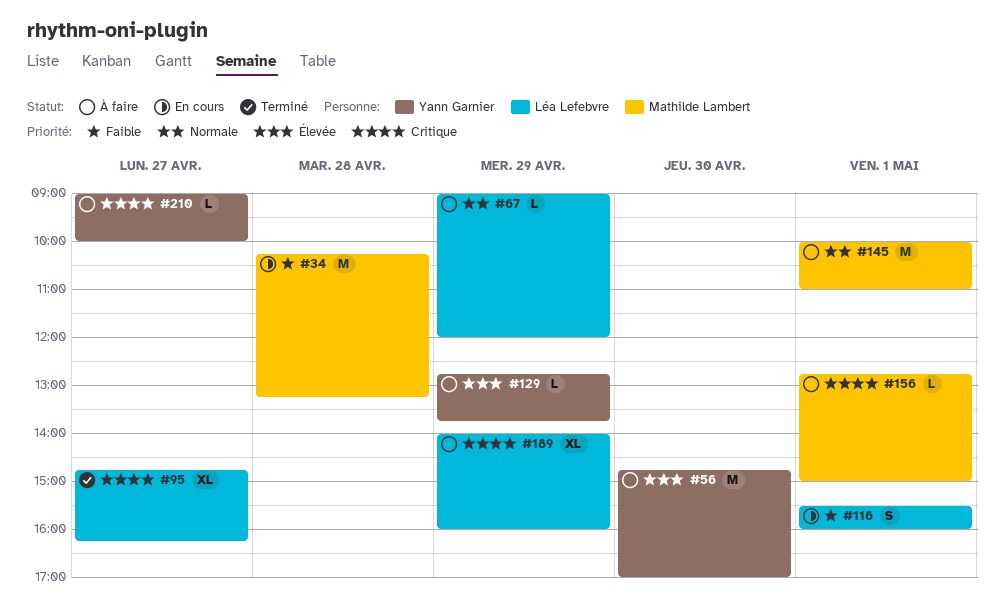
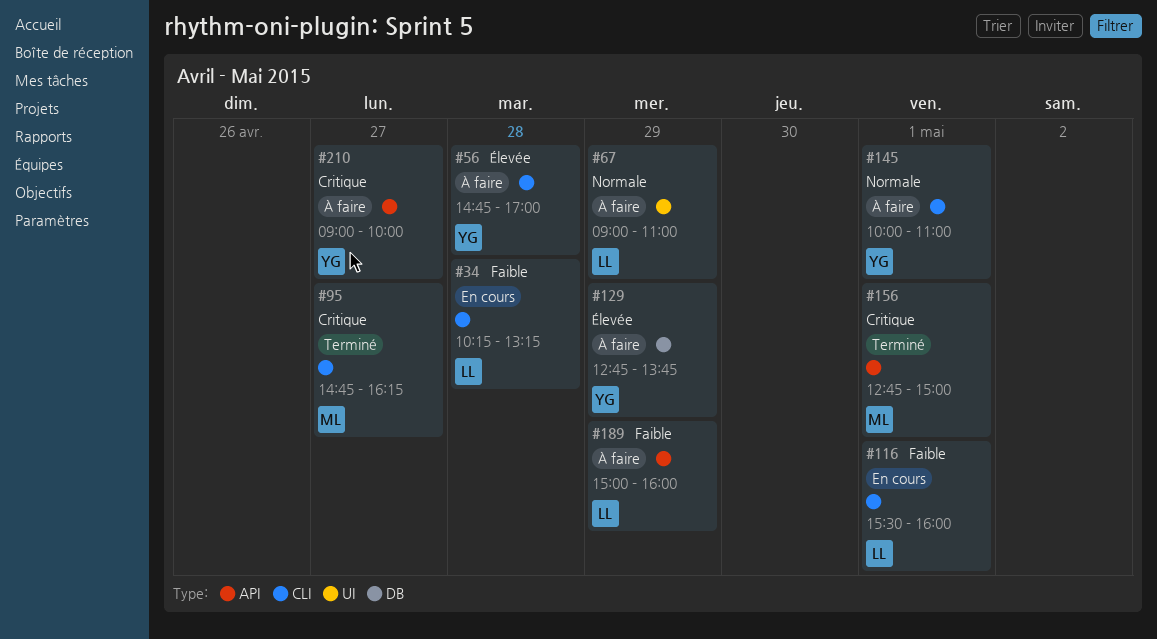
#34, owner: Mathilde Lambert -> Léa Lefebvre
#56, day: Apr 30 -> Apr 28
#67, ends: 12:00 -> 11:00
#95, owner: Léa Lefebvre -> Mathilde Lambert
#145, owner: Mathilde Lambert -> Yann Garnier
#156, status: À faire -> Terminé
#189, priority: Critique -> Faible
#189, begins: 14:00 -> 15:00

